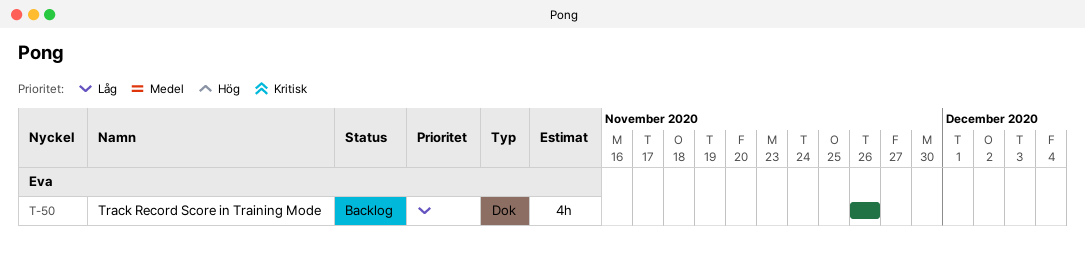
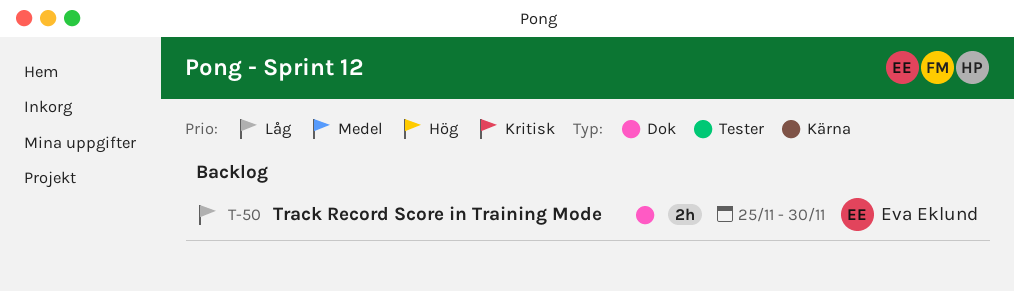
T-50, estimate: 4h -> 2h
T-50, start: Nov 26 -> Nov 25
T-50, due: Nov 26 -> Nov 30

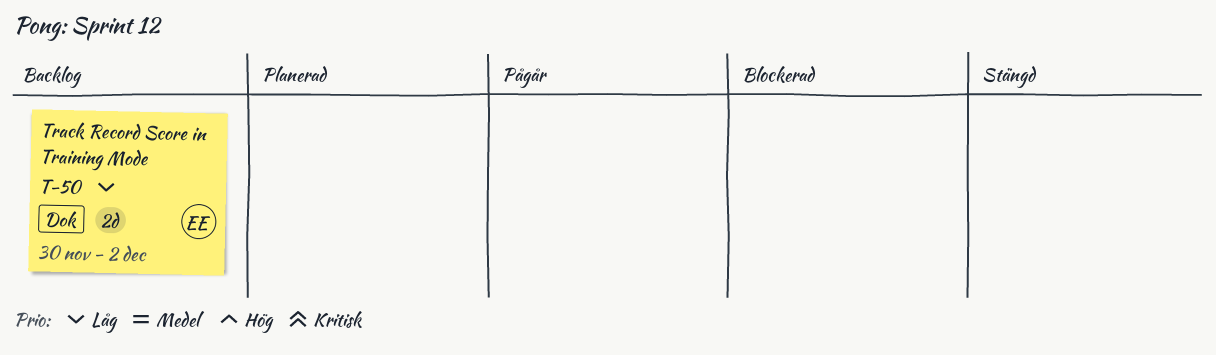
T-50, estimate: 2h -> 2d
T-50, start: Nov 25 -> Nov 30
T-50, due: Nov 30 -> Dec 2

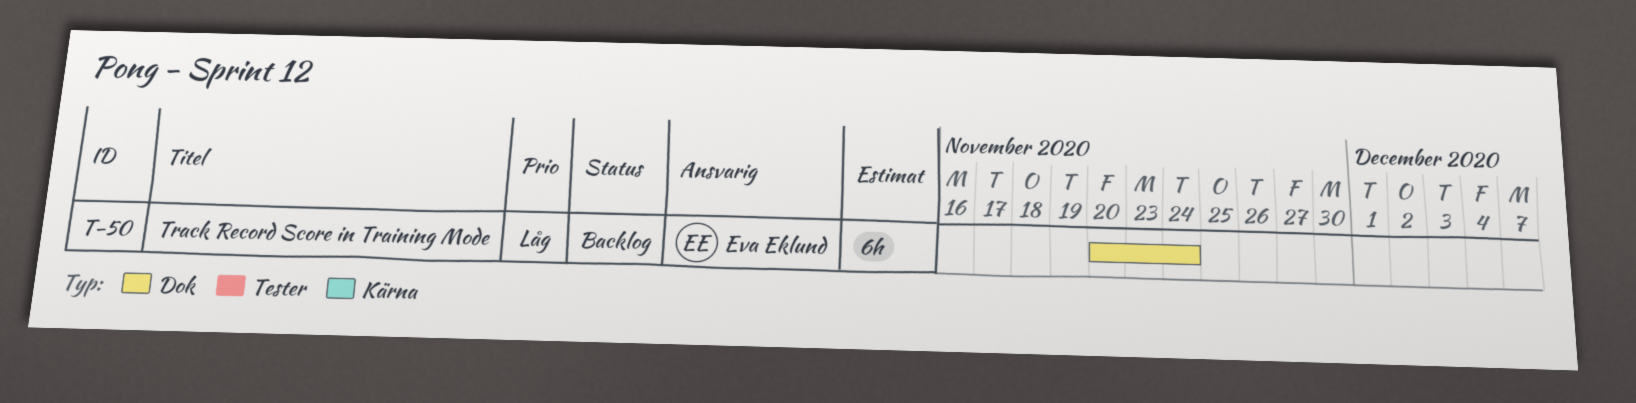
T-50, estimate: 2d -> 6h
T-50, start: Nov 30 -> Nov 20
T-50, due: Dec 2 -> Nov 24

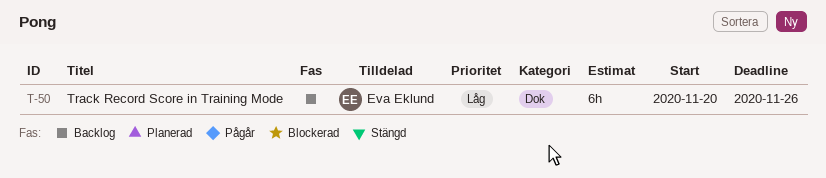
T-50, due: Nov 24 -> Nov 26

